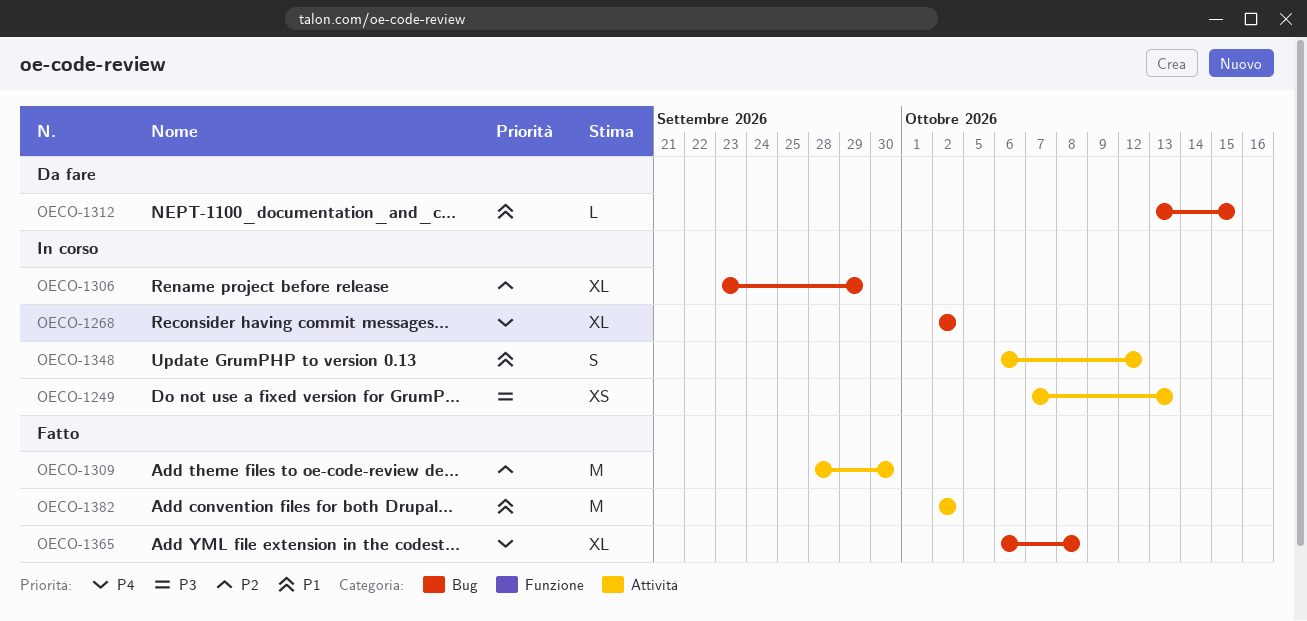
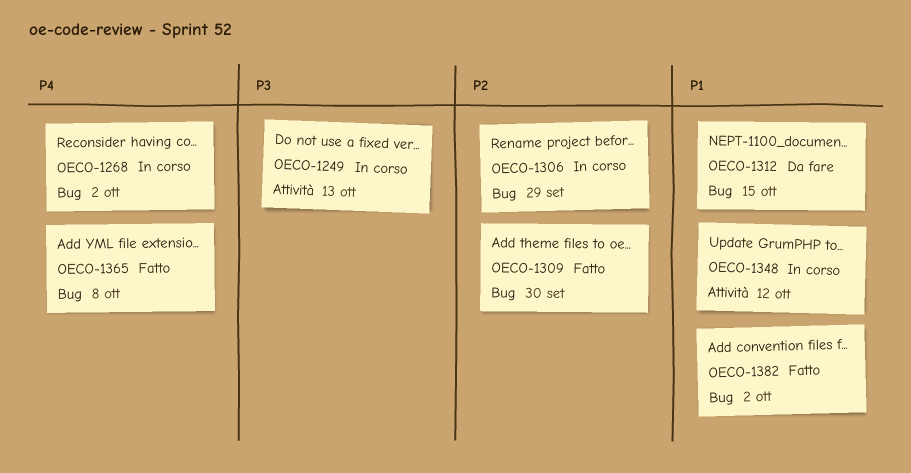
OECO-1309, label: Attività -> Bug
OECO-1382, label: Attività -> Bug

